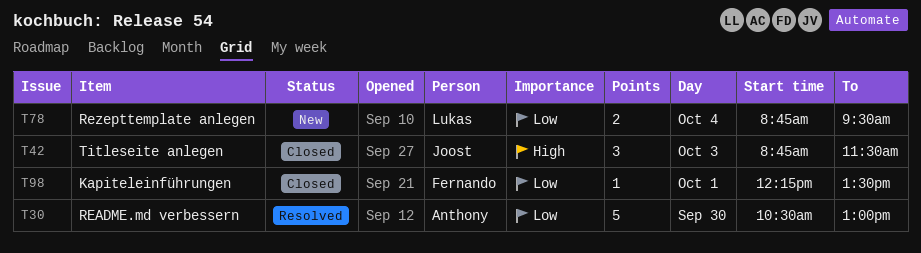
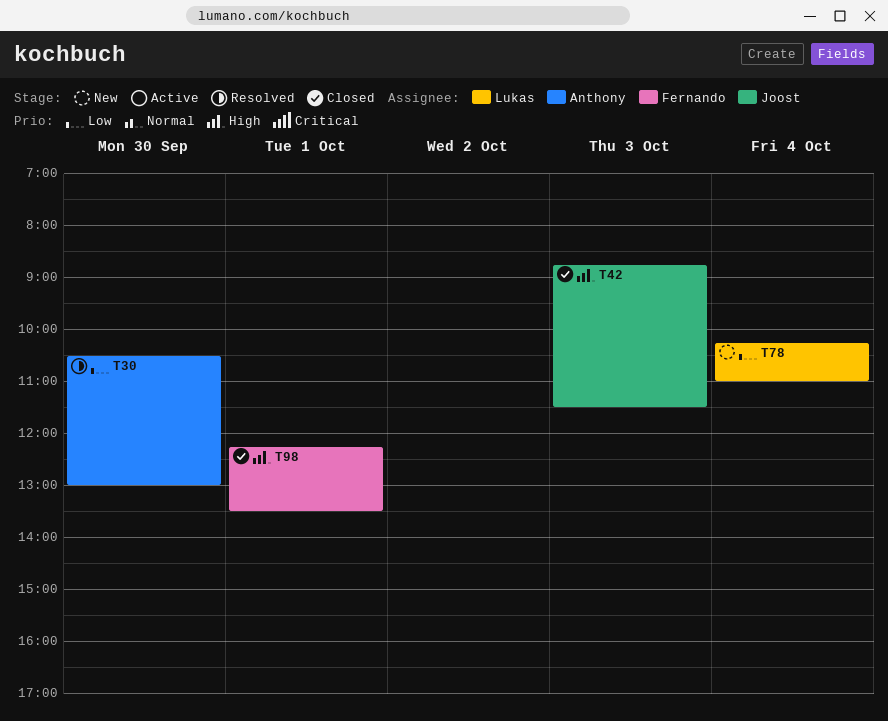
T78, begins: 08:45 -> 10:15
T78, ends: 09:30 -> 11:00
T98, priority: Low -> High

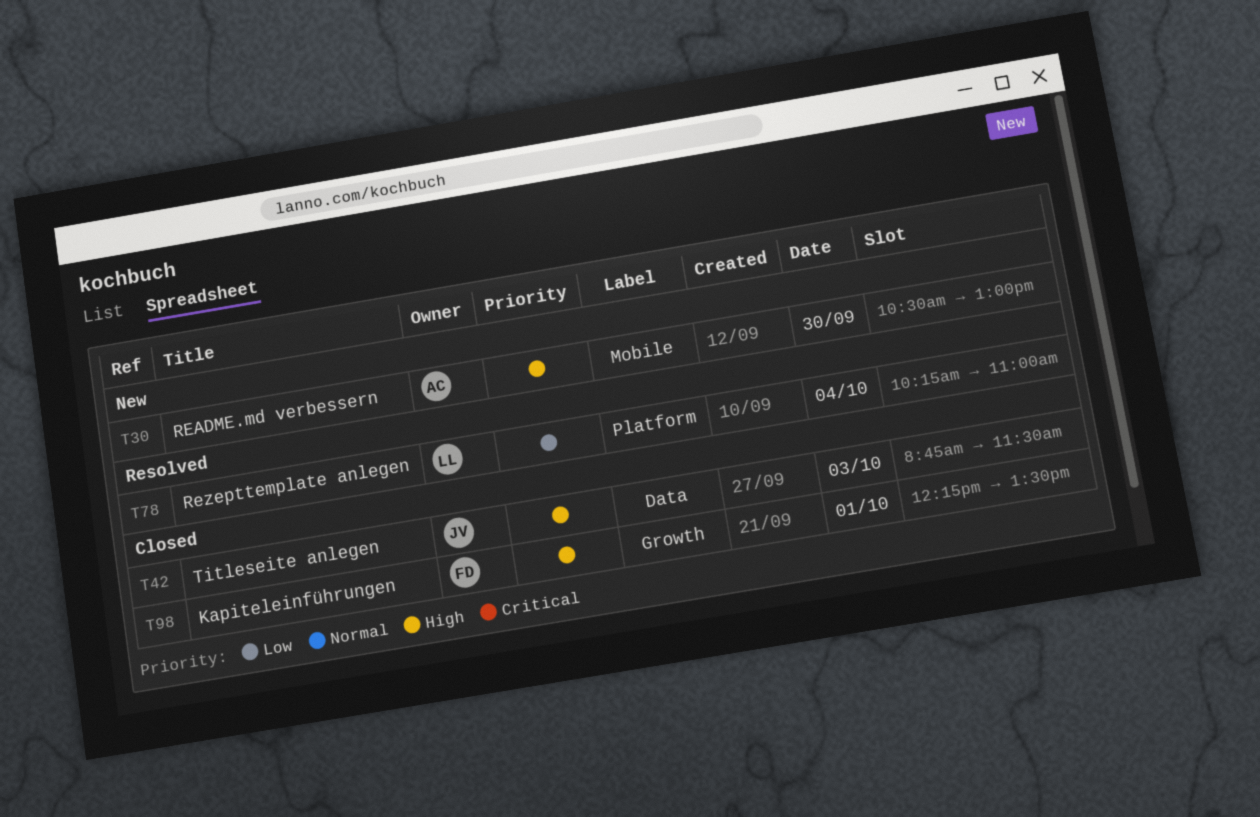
T30, status: Resolved -> New
T30, priority: Low -> High
T78, status: New -> Resolved

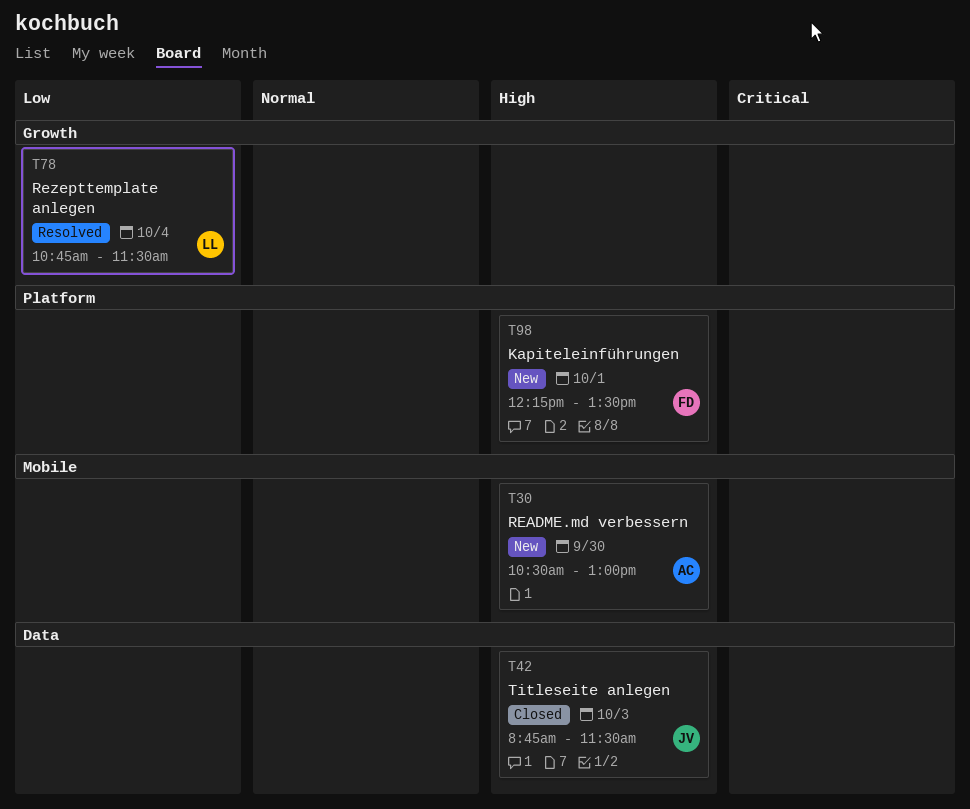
T78, label: Platform -> Growth
T78, begins: 10:15 -> 10:45
T78, ends: 11:00 -> 11:30
T98, status: Closed -> New
T98, label: Growth -> Platform

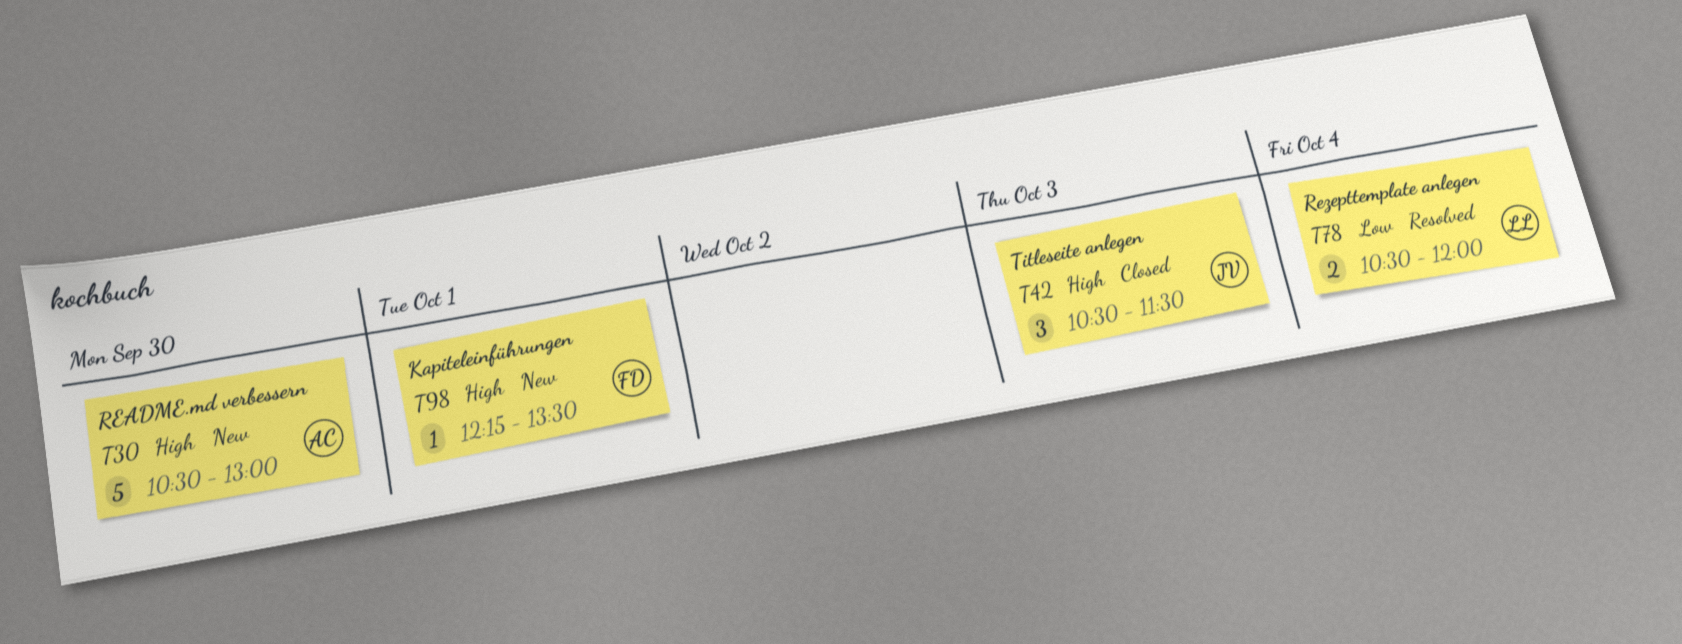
T42, begins: 08:45 -> 10:30
T78, begins: 10:45 -> 10:30
T78, ends: 11:30 -> 12:00

